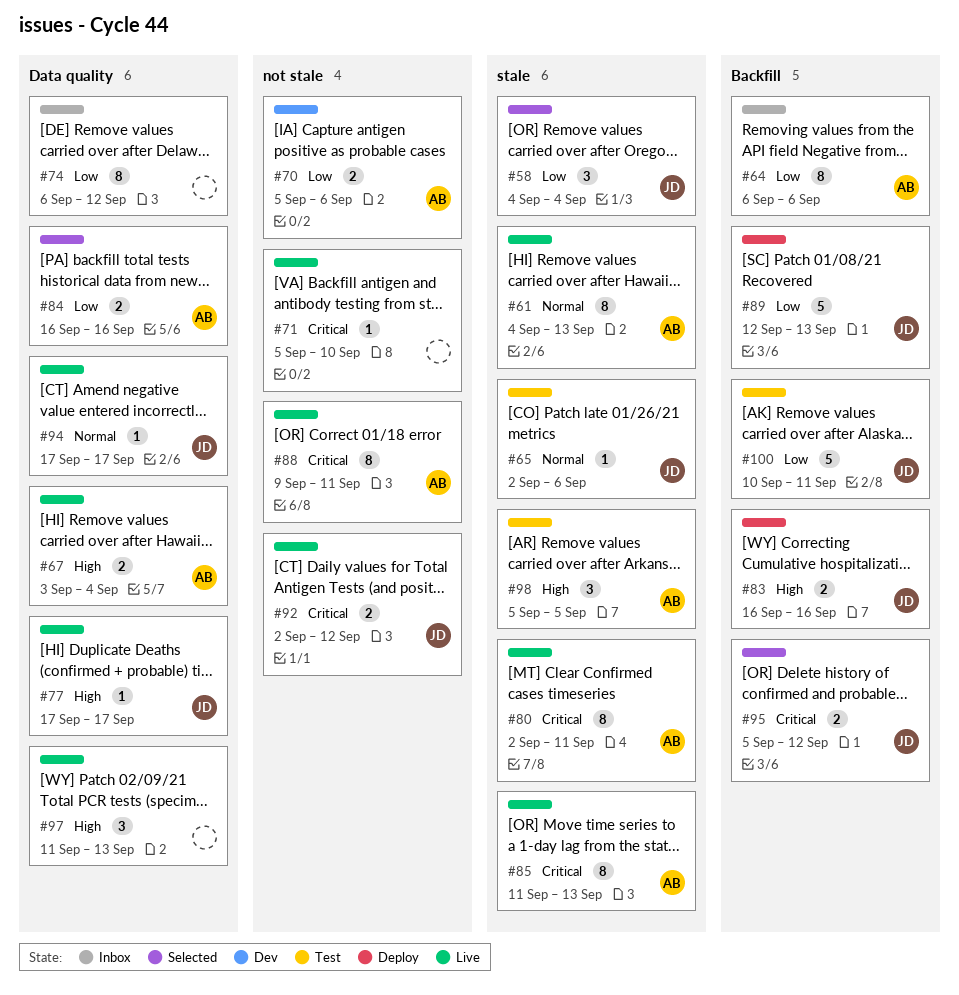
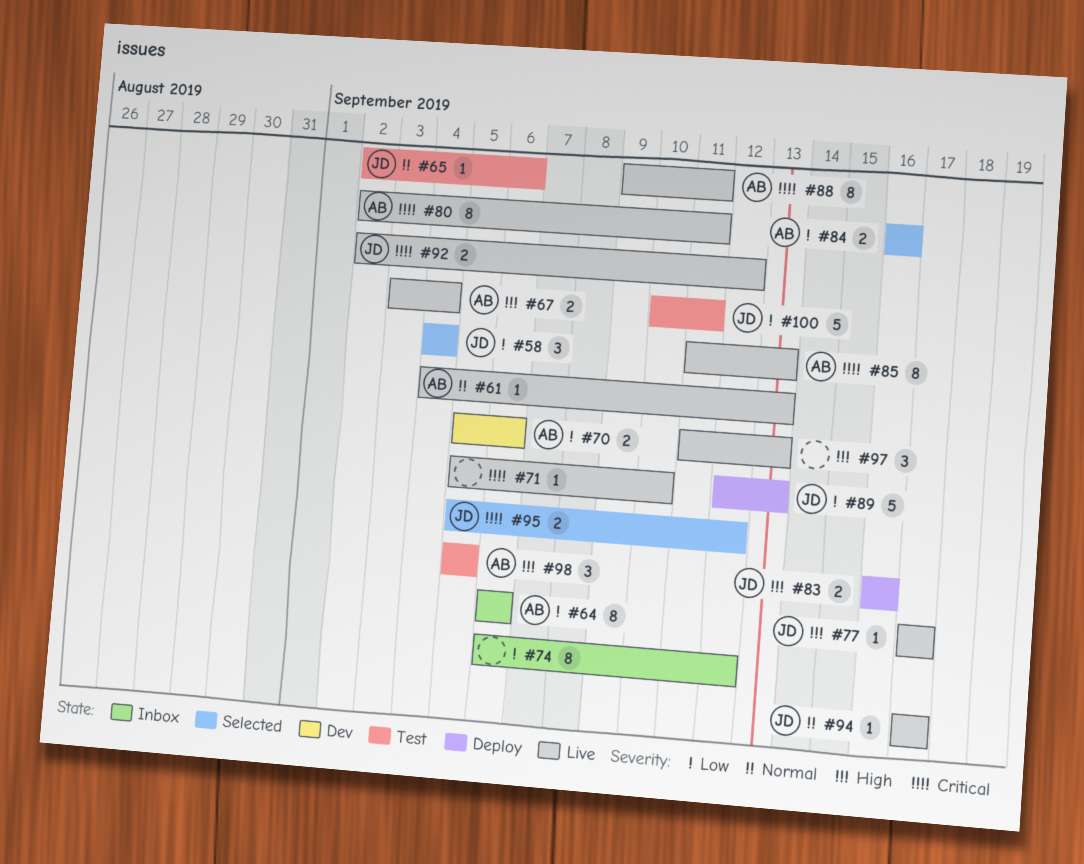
#61, estimate: 8 -> 1

